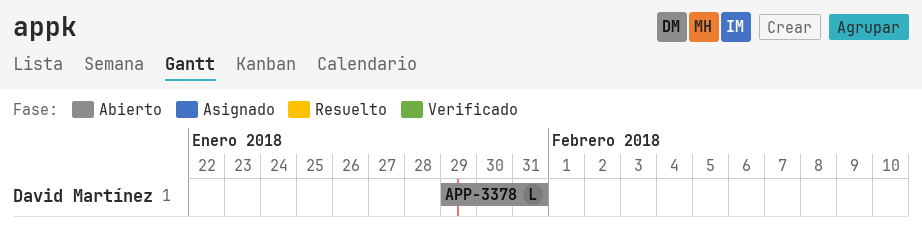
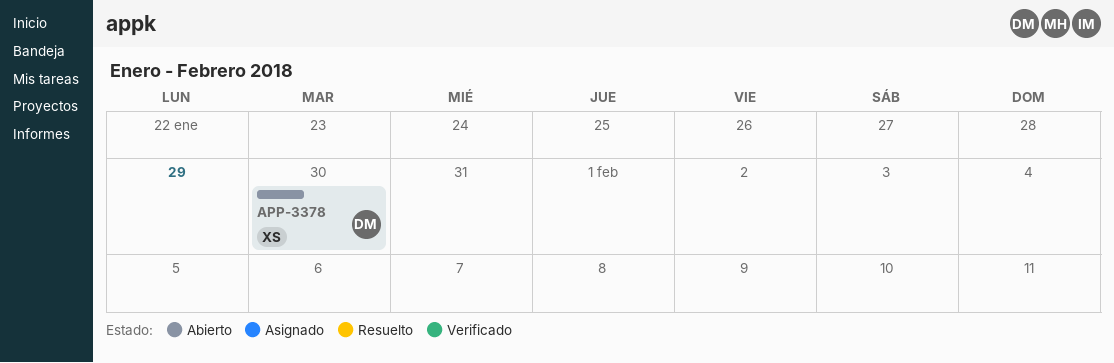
APP-3378, estimate: L -> XS
APP-3378, due: Jan 31 -> Jan 30

